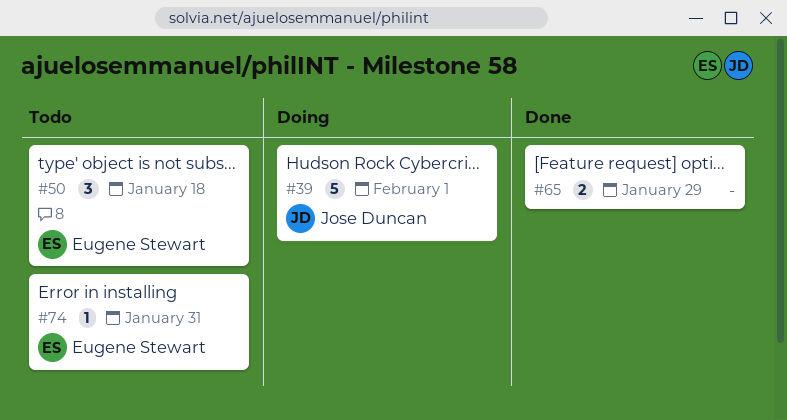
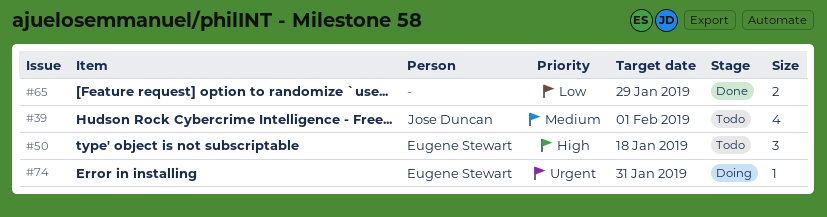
#39, status: Doing -> Todo
#39, estimate: 5 -> 4
#74, status: Todo -> Doing

